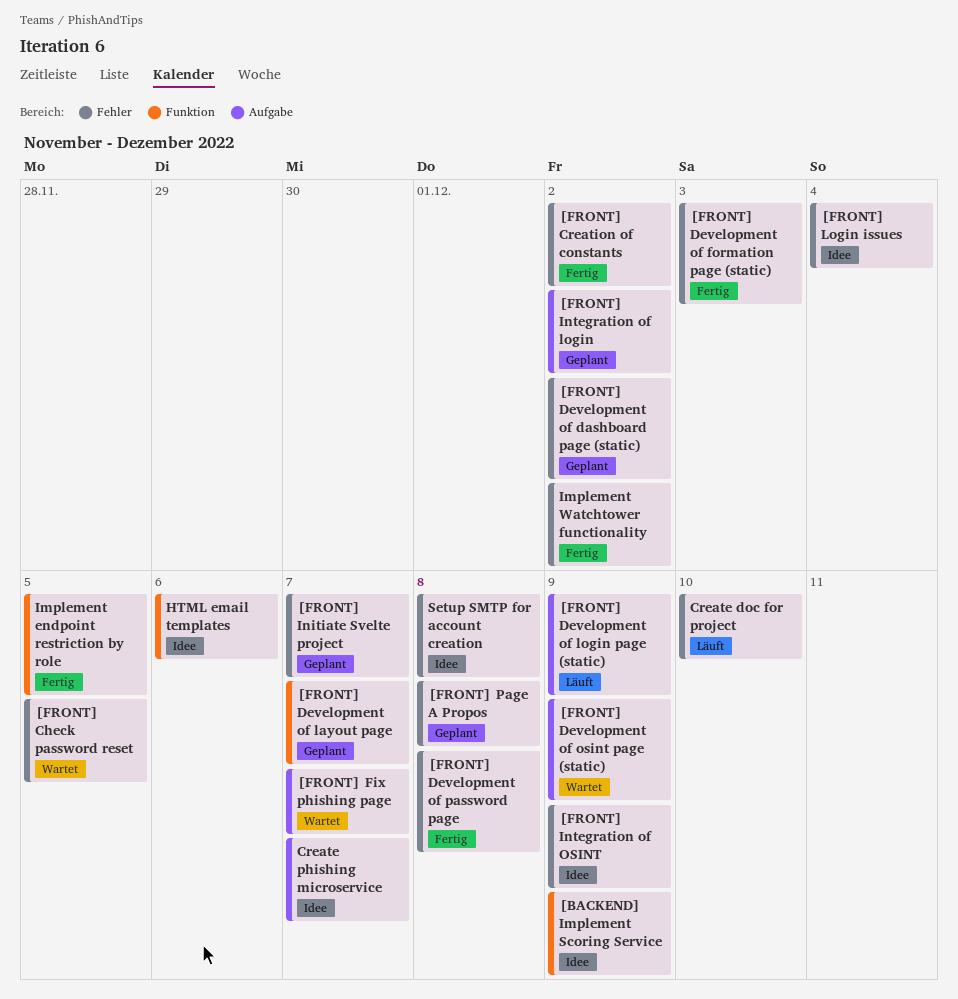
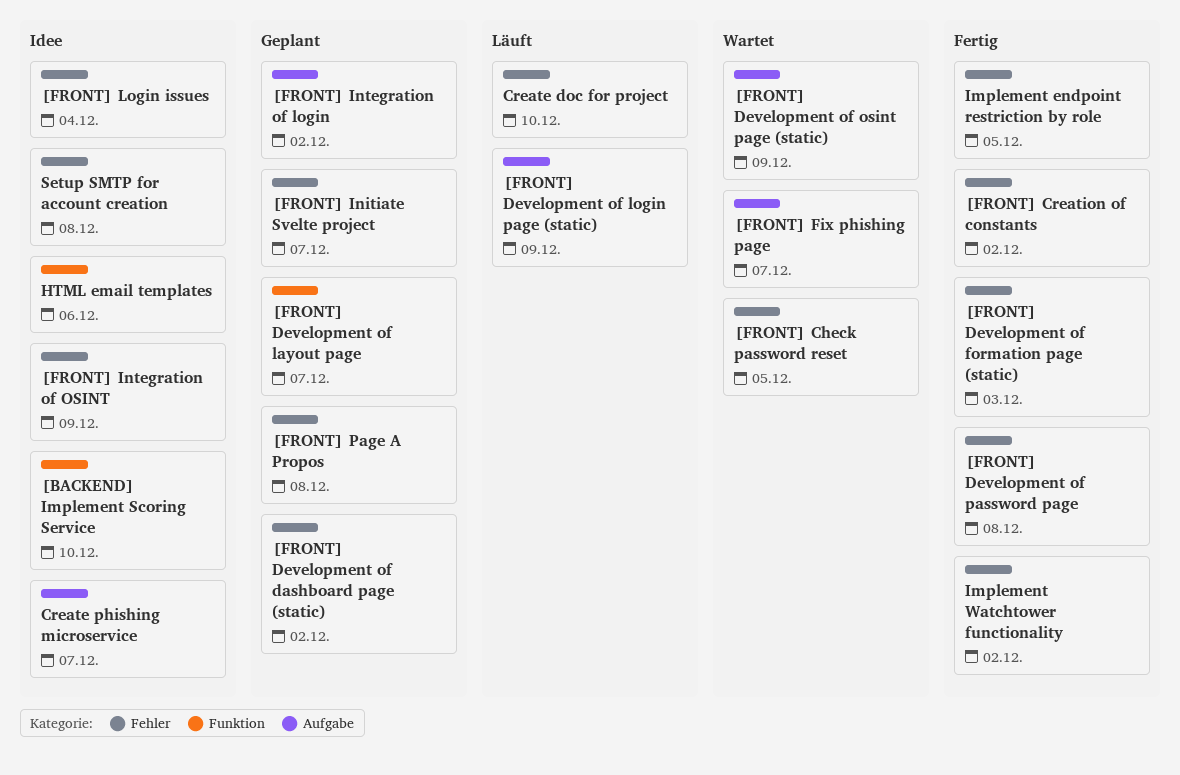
[BACKEND] Implement Scoring Service, due: Dec 9 -> Dec 10
Implement endpoint restriction by role, label: Funktion -> Fehler

